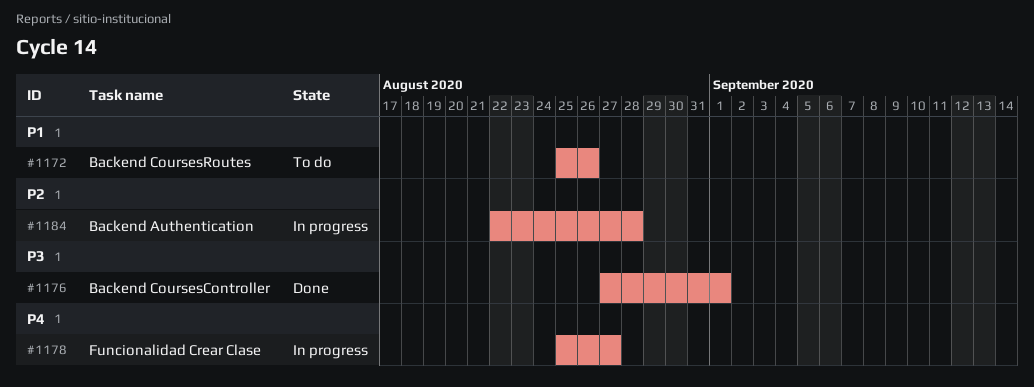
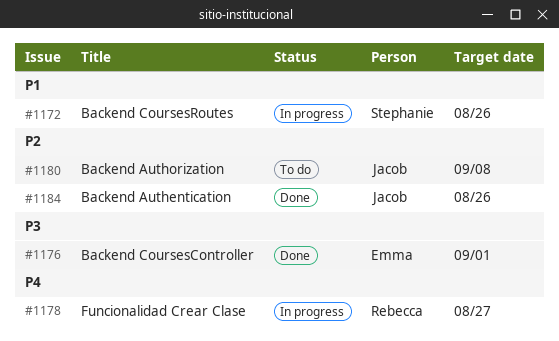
#1172, status: To do -> In progress
#1180: none -> present
#1184, status: In progress -> Done
#1184, due: Aug 28 -> Aug 26

